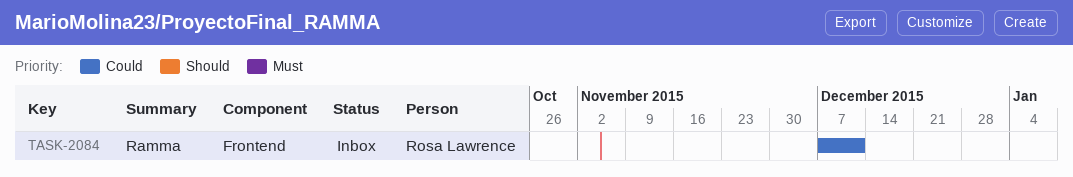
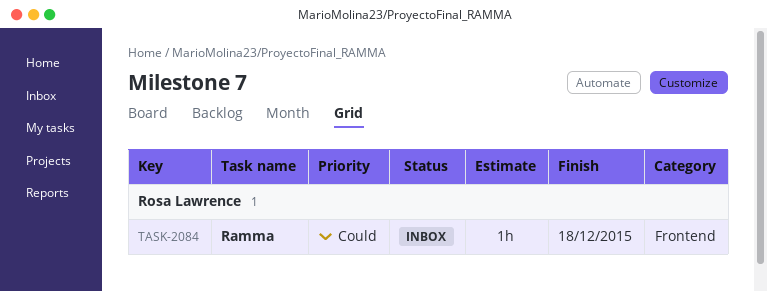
TASK-2084, due: Dec 11 -> Dec 18

